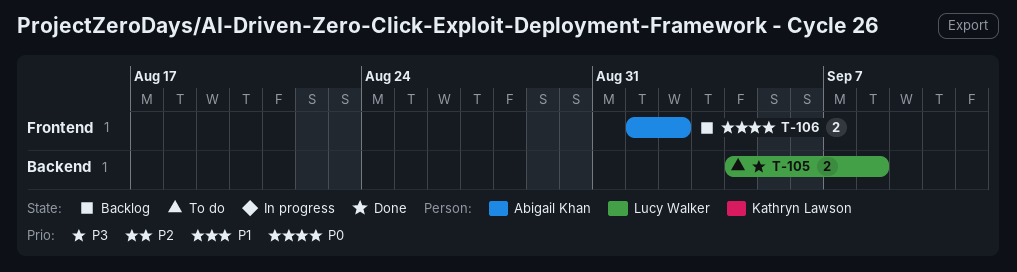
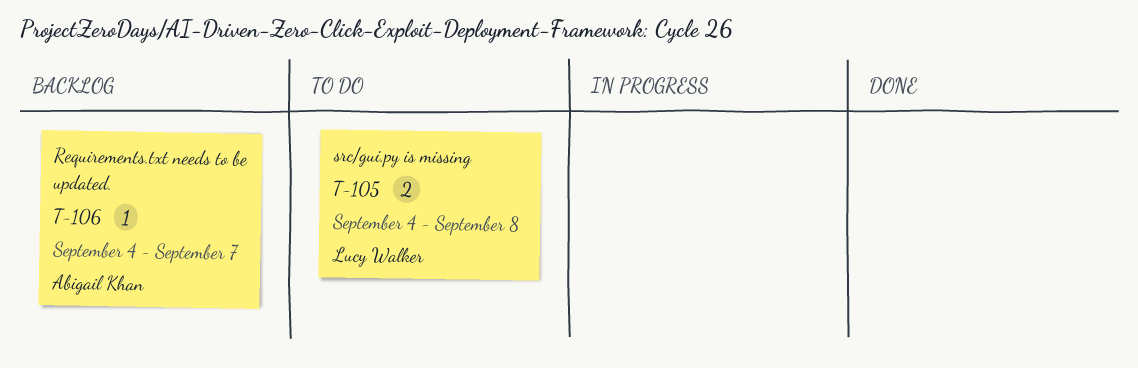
T-106, estimate: 2 -> 1
T-106, start: Sep 1 -> Sep 4
T-106, due: Sep 2 -> Sep 7

